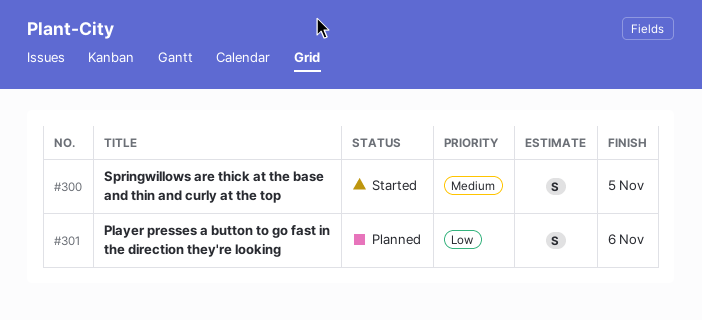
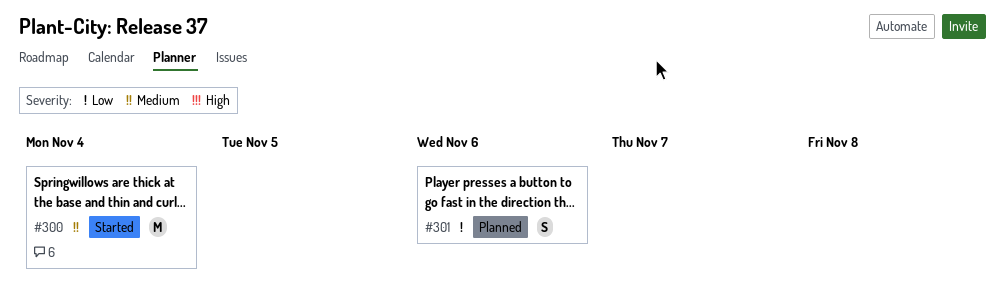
#300, estimate: S -> M
#300, due: Nov 5 -> Nov 4

